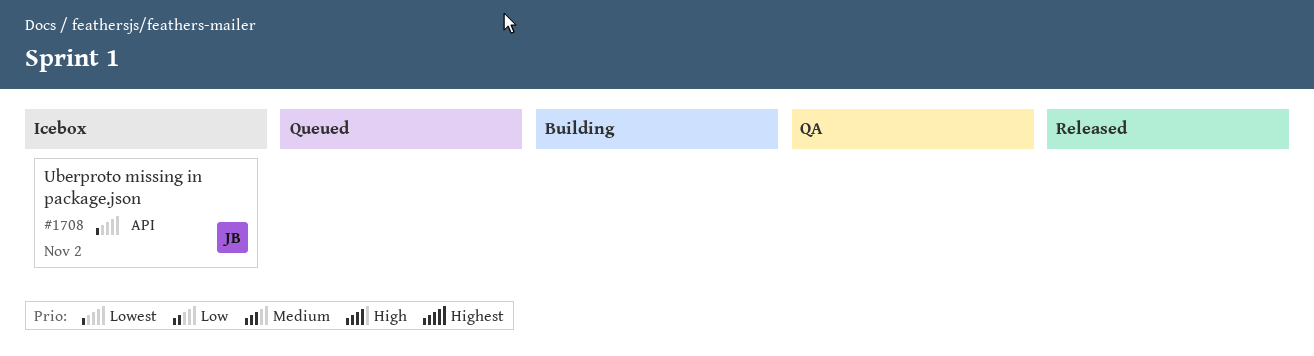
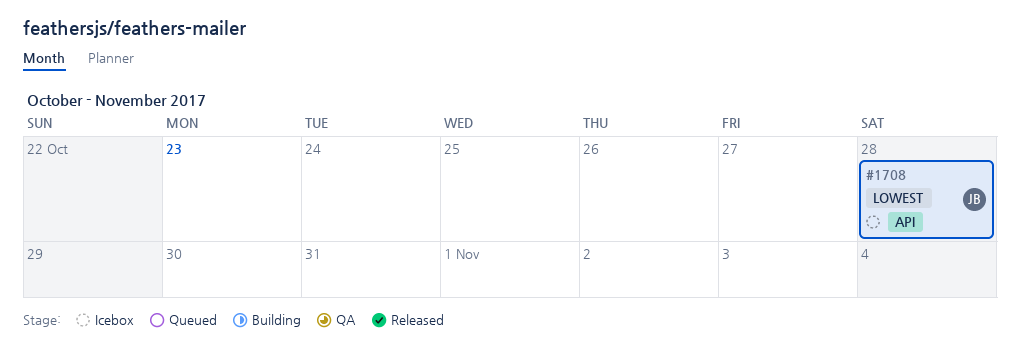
#1708, due: Nov 2 -> Oct 28

